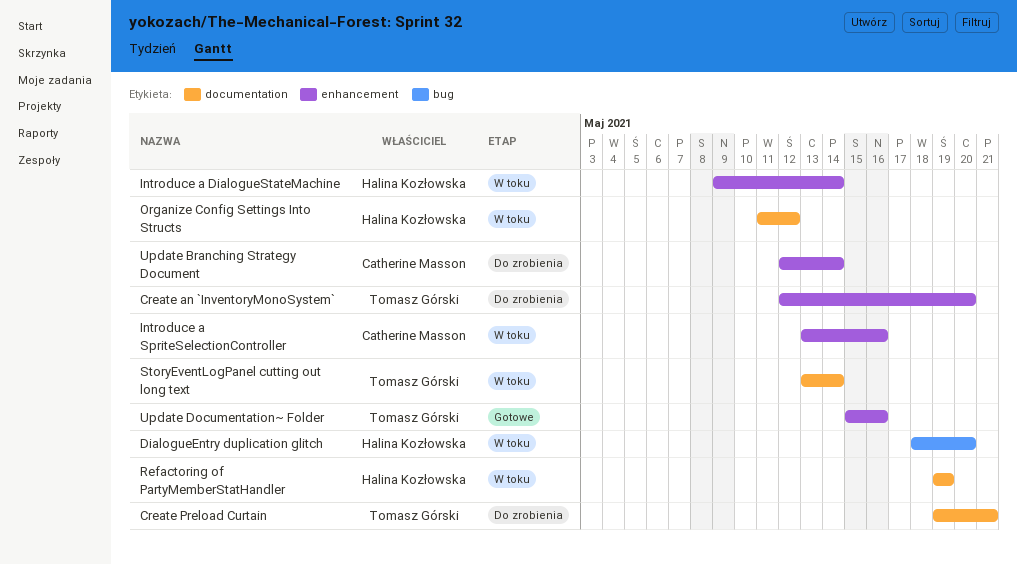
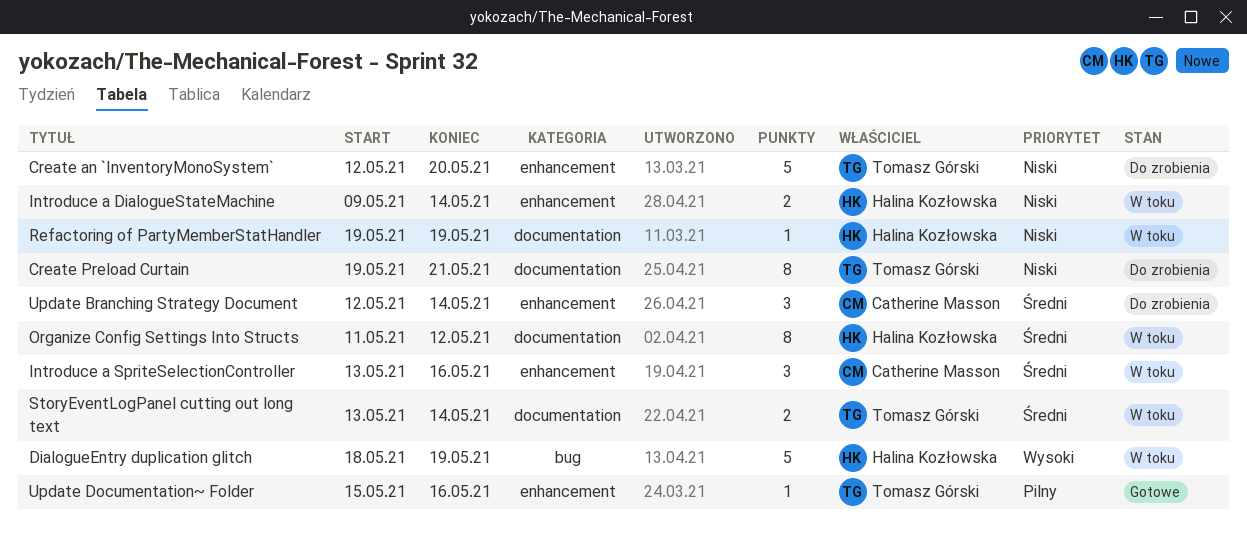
DialogueEntry duplication glitch, due: May 20 -> May 19

